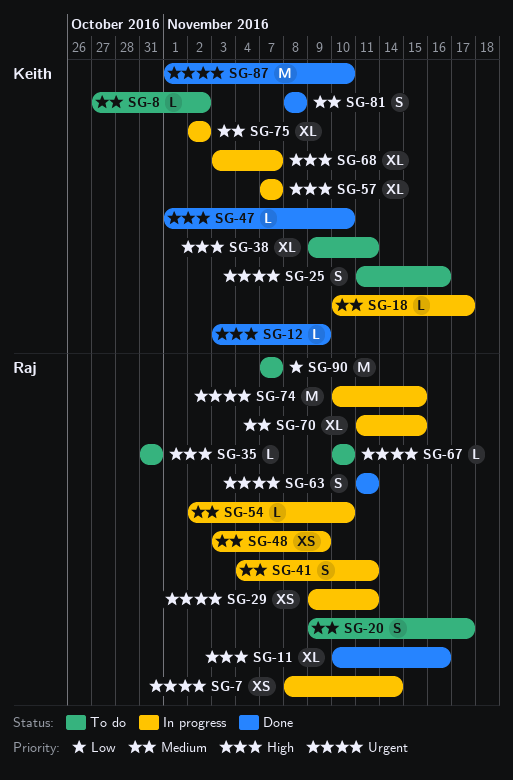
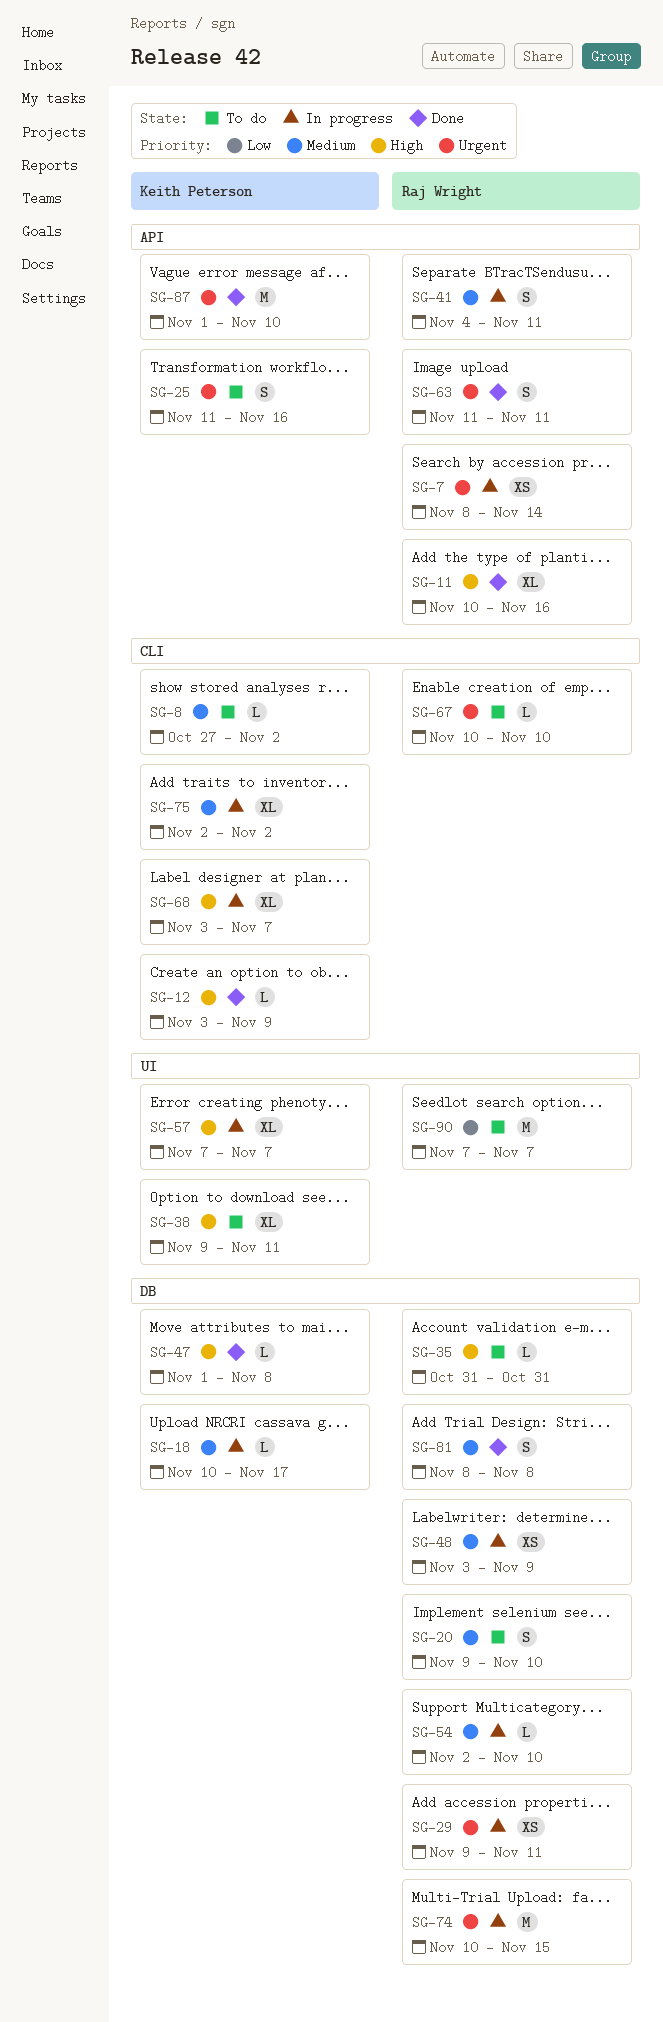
SG-20, due: Nov 17 -> Nov 10
SG-47, due: Nov 10 -> Nov 8
SG-70: present -> none
SG-81, owner: Keith Peterson -> Raj Wright

